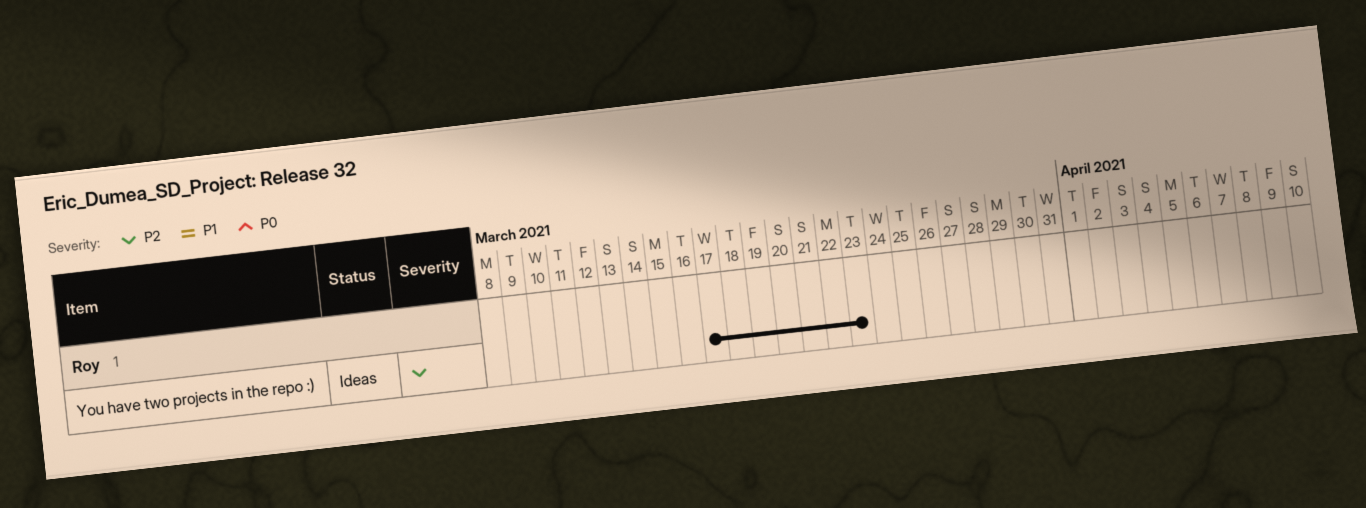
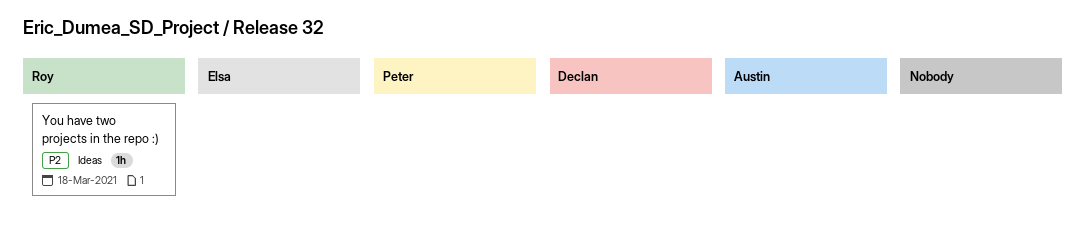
You have two projects in the repo :), due: Mar 23 -> Mar 18

